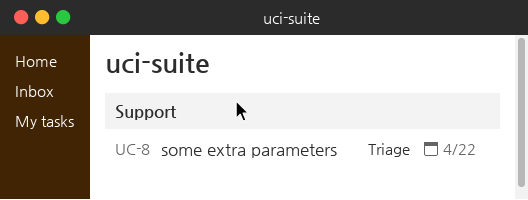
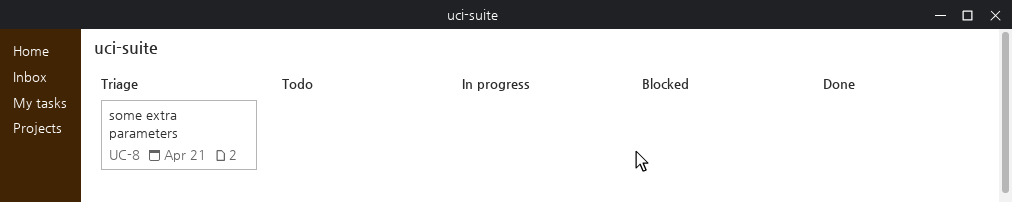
UC-8, due: Apr 22 -> Apr 21

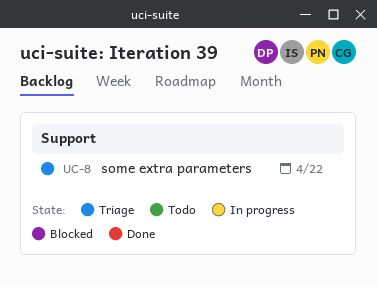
UC-8, due: Apr 21 -> Apr 22

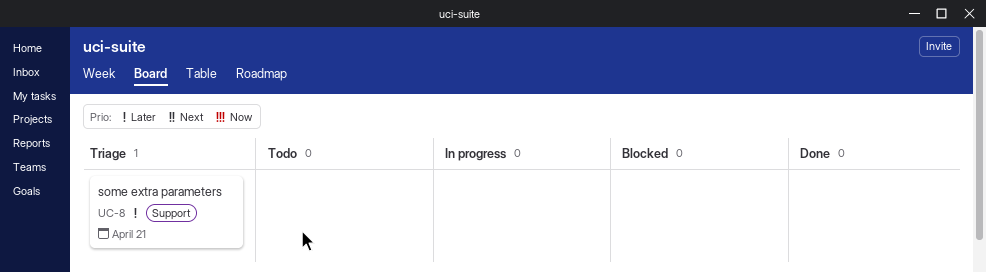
UC-8, due: Apr 22 -> Apr 21

